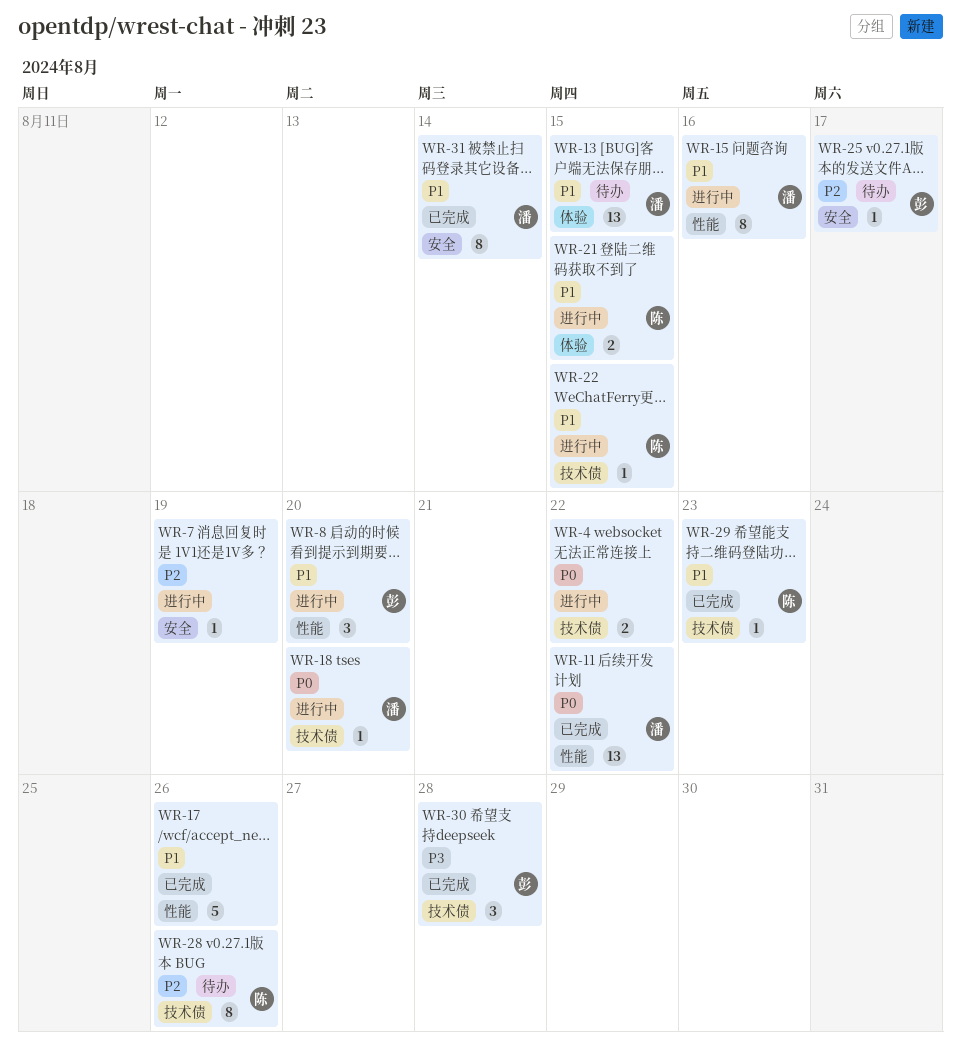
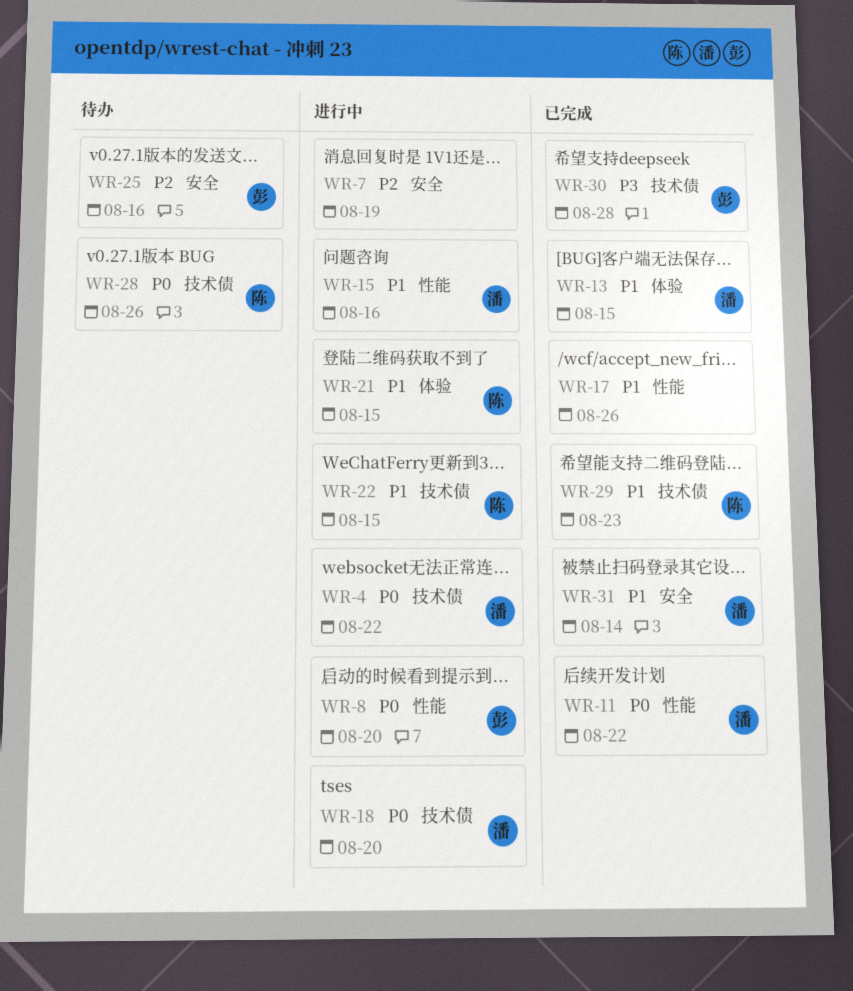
WR-4, owner: none -> 潘
WR-8, priority: P1 -> P0
WR-13, status: 待办 -> 已完成
WR-25, due: Aug 17 -> Aug 16
WR-28, priority: P2 -> P0

